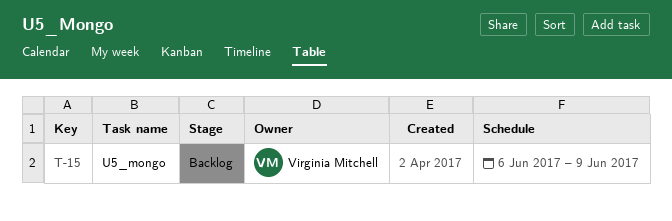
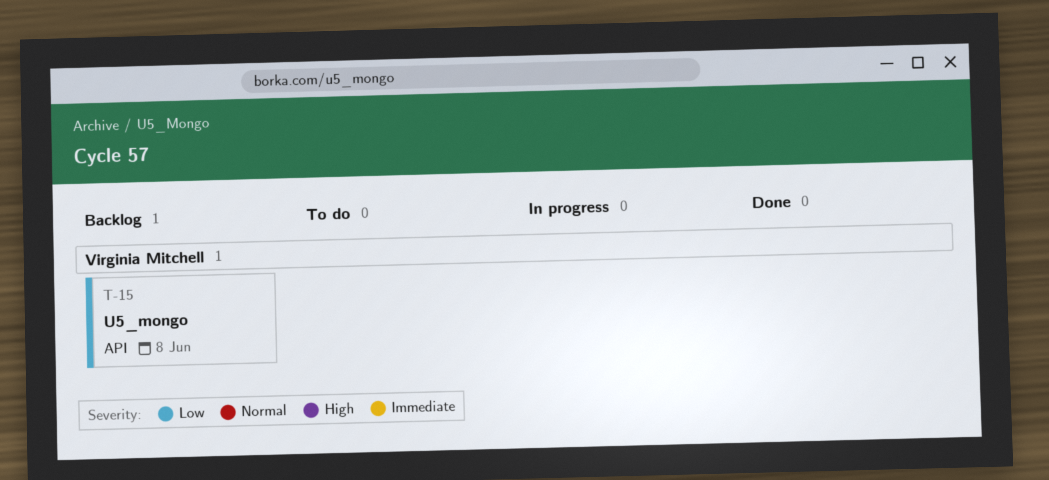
T-15, due: Jun 9 -> Jun 8

